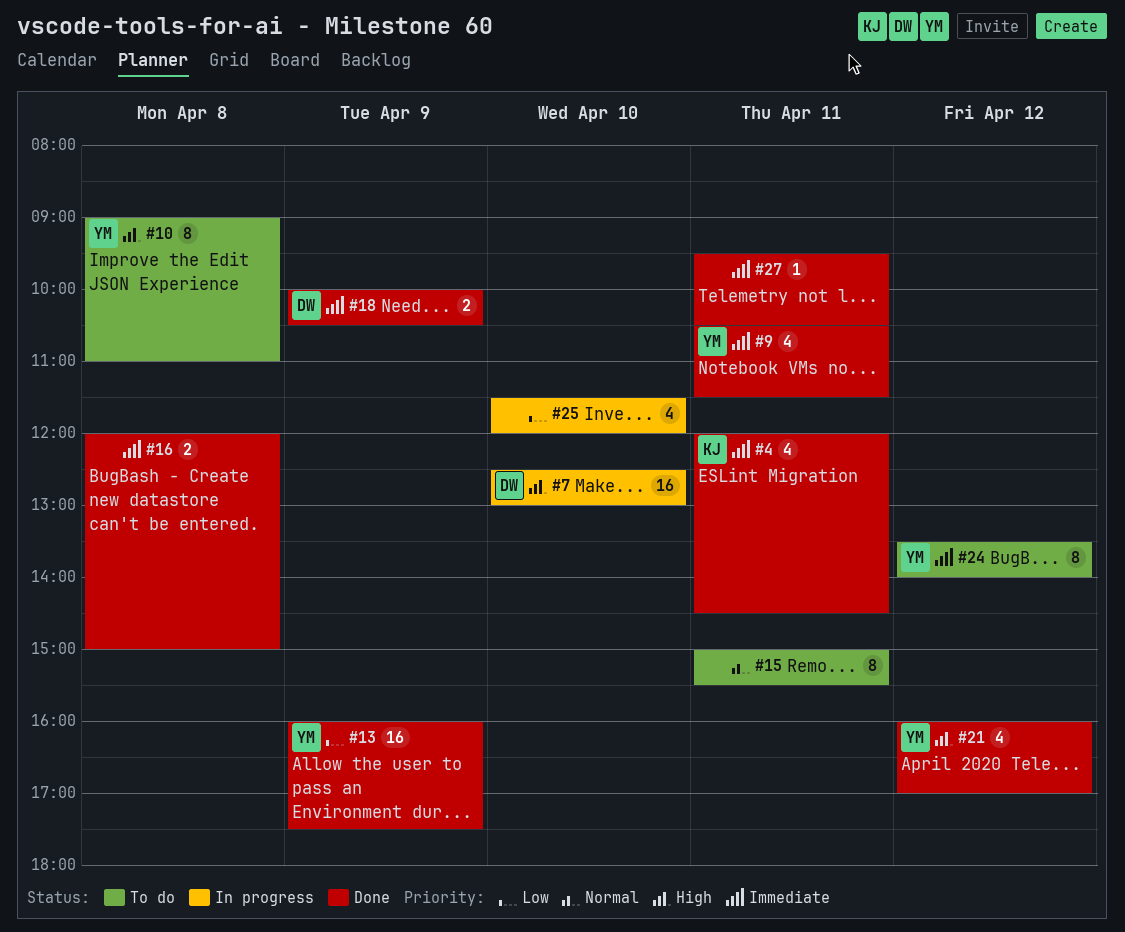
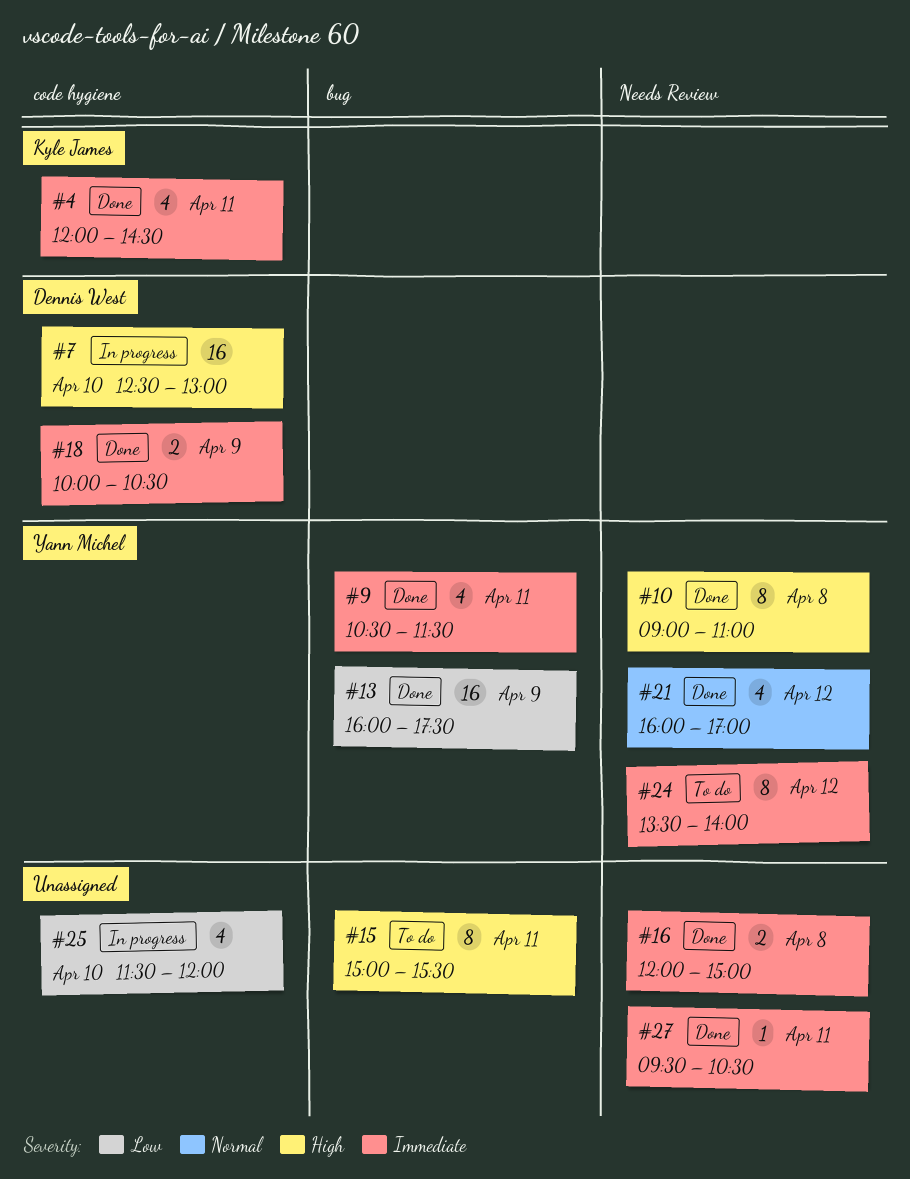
#10, status: To do -> Done
#15, priority: Normal -> High
#21, priority: High -> Normal

